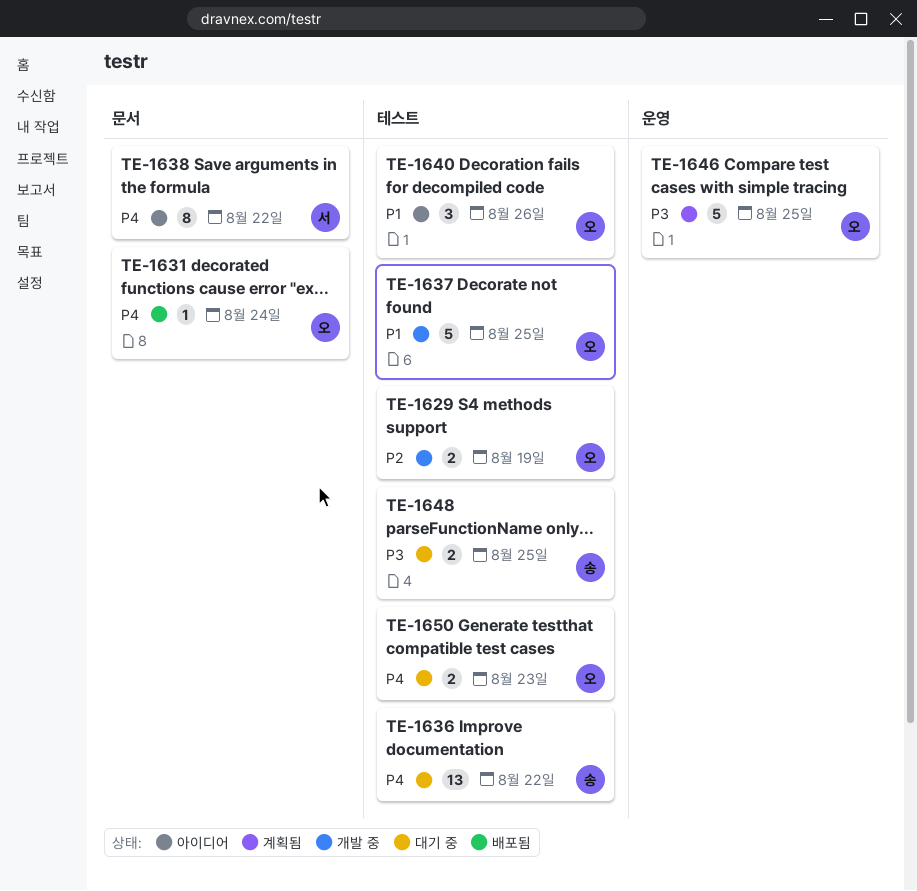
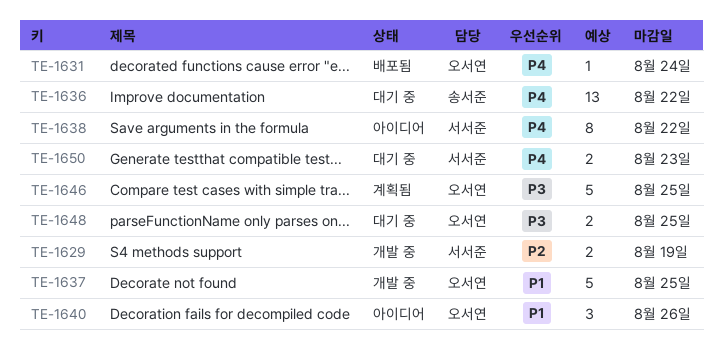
TE-1629, owner: 오서연 -> 서서준
TE-1648, owner: 송서준 -> 오서연
TE-1650, owner: 오서연 -> 서서준

